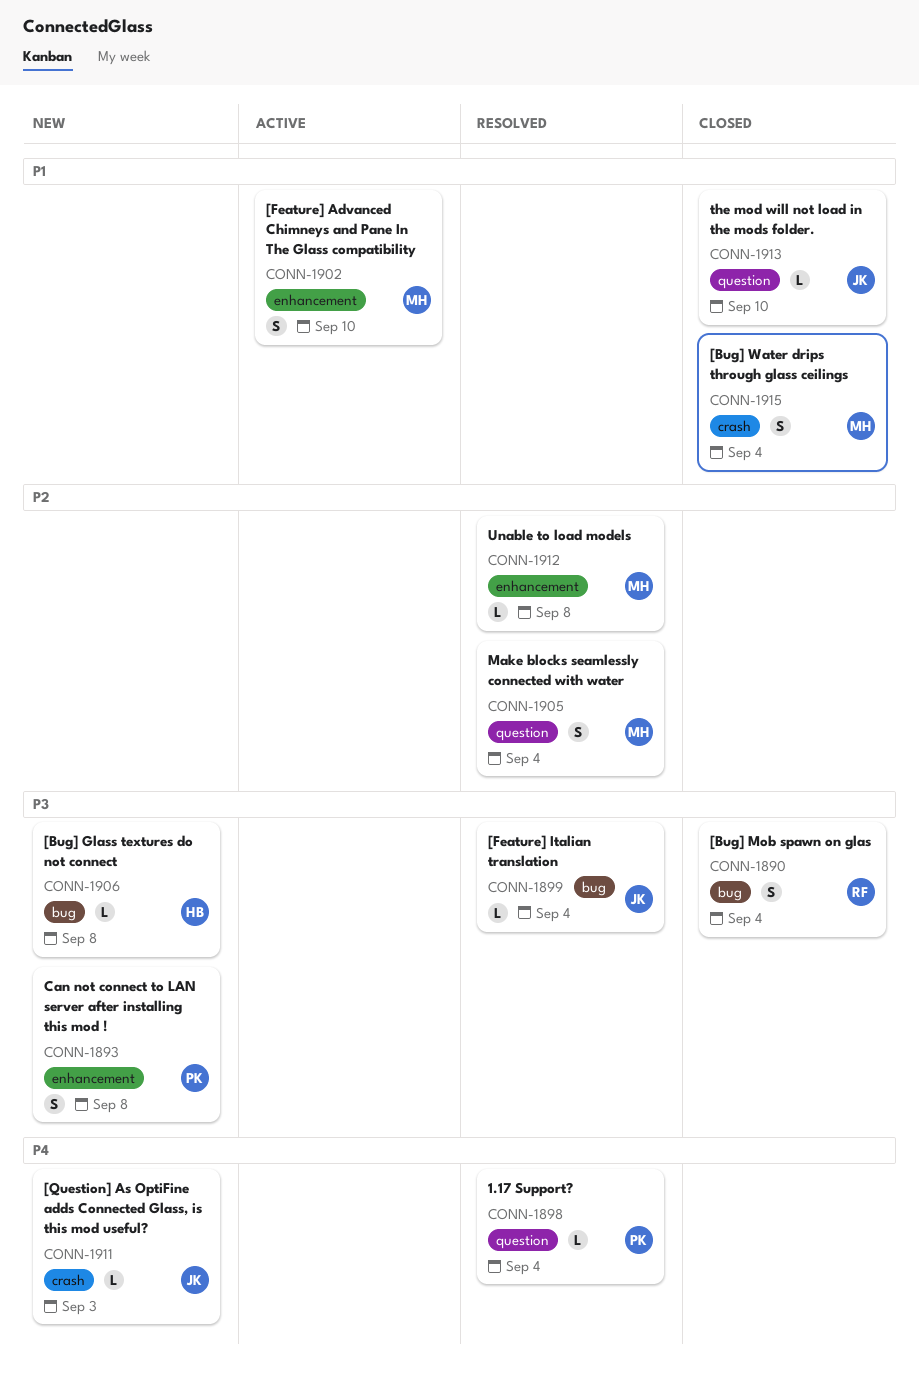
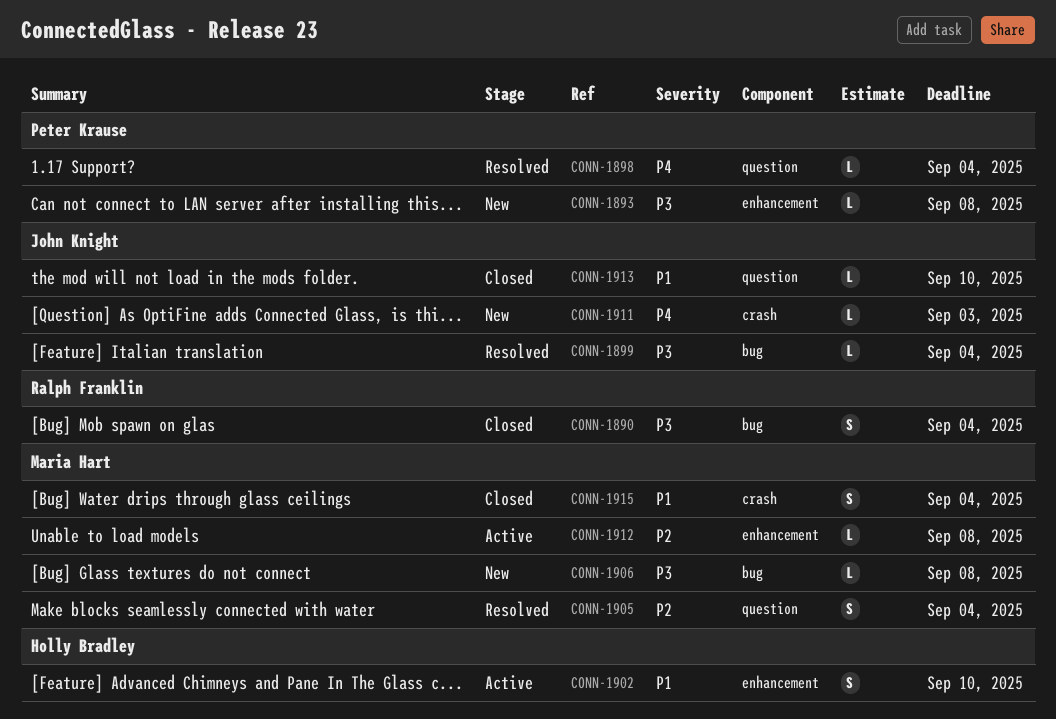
CONN-1893, estimate: S -> L
CONN-1902, owner: Maria Hart -> Holly Bradley
CONN-1906, owner: Holly Bradley -> Maria Hart
CONN-1912, status: Resolved -> Active

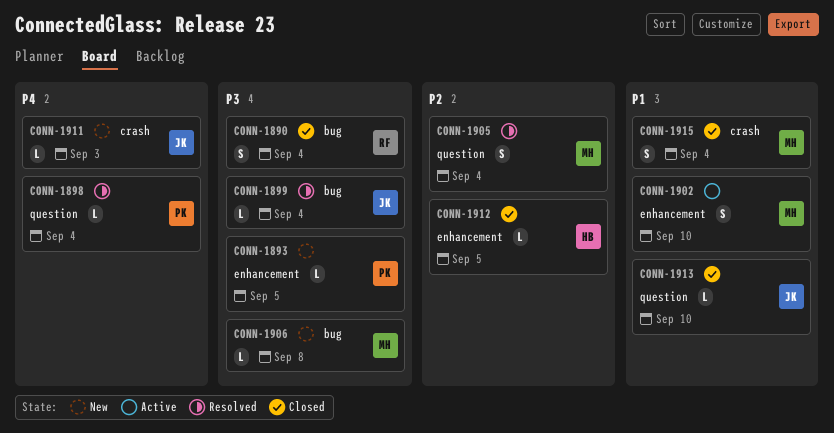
CONN-1893, due: Sep 8 -> Sep 5
CONN-1902, owner: Holly Bradley -> Maria Hart
CONN-1912, status: Active -> Closed
CONN-1912, owner: Maria Hart -> Holly Bradley
CONN-1912, due: Sep 8 -> Sep 5

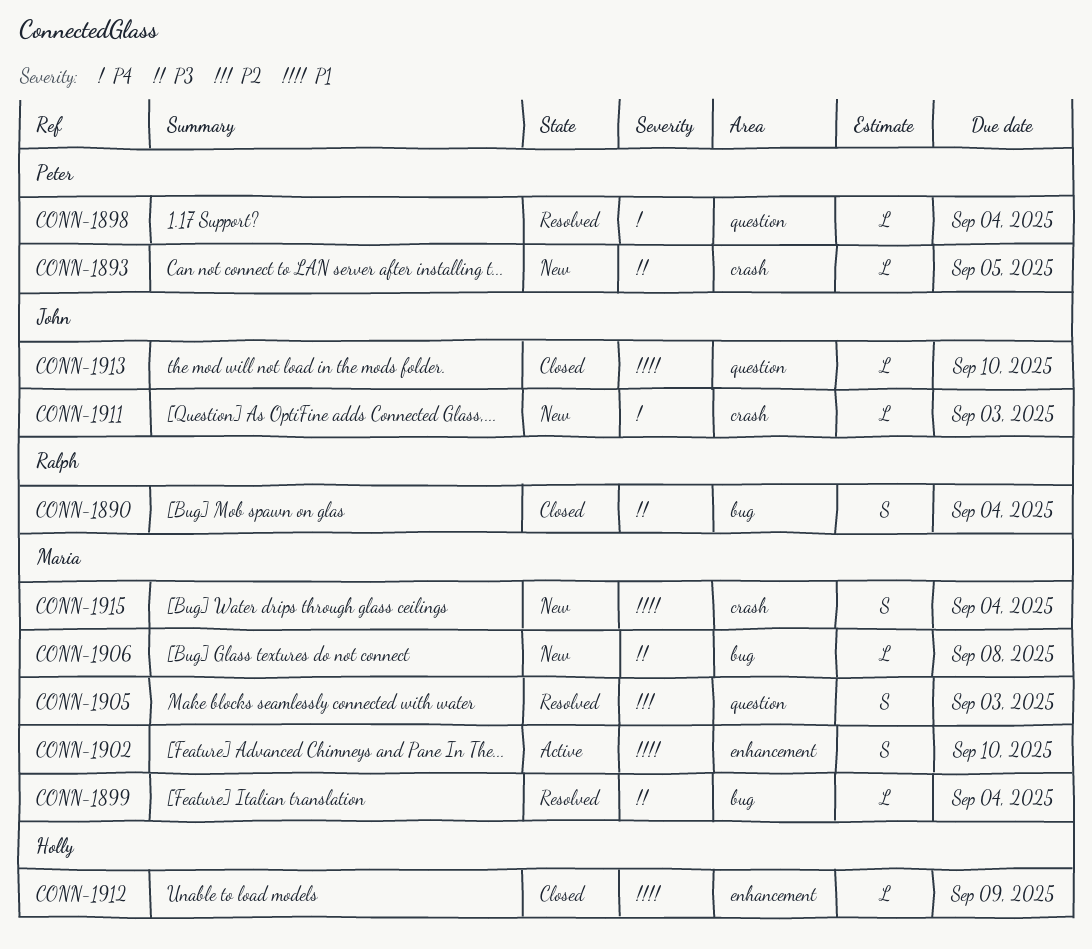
CONN-1893, label: enhancement -> crash
CONN-1899, owner: John -> Maria
CONN-1905, due: Sep 4 -> Sep 3
CONN-1912, priority: P2 -> P1
CONN-1912, due: Sep 5 -> Sep 9
CONN-1915, status: Closed -> New

